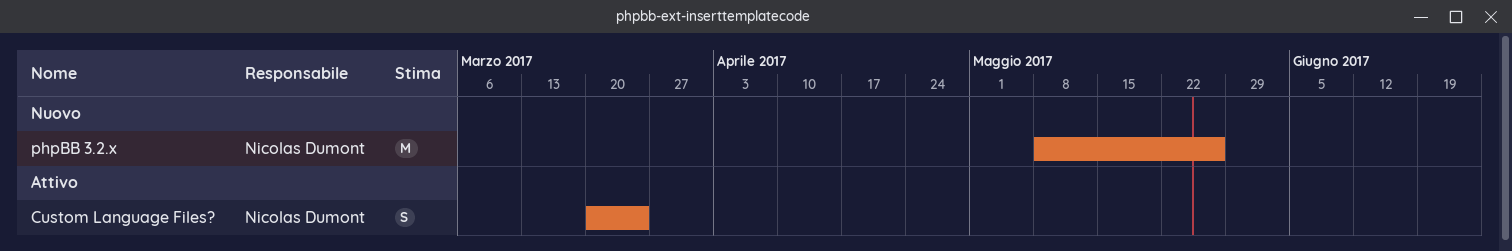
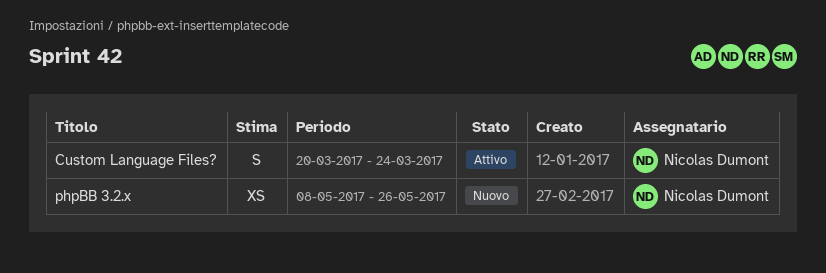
phpBB 3.2.x, estimate: M -> XS

